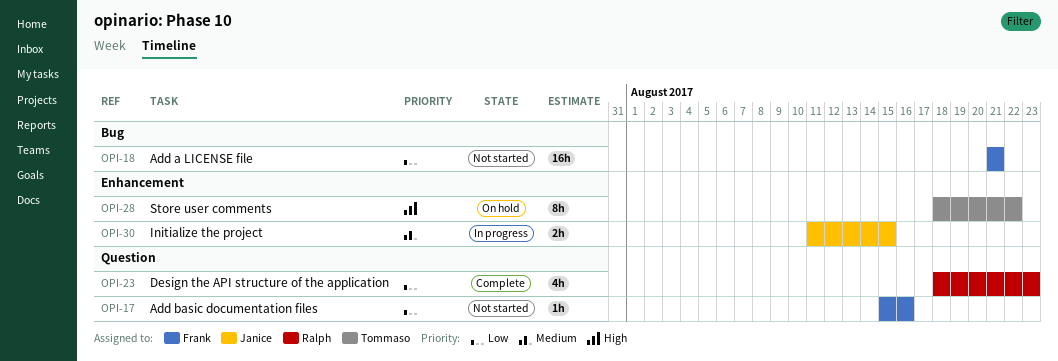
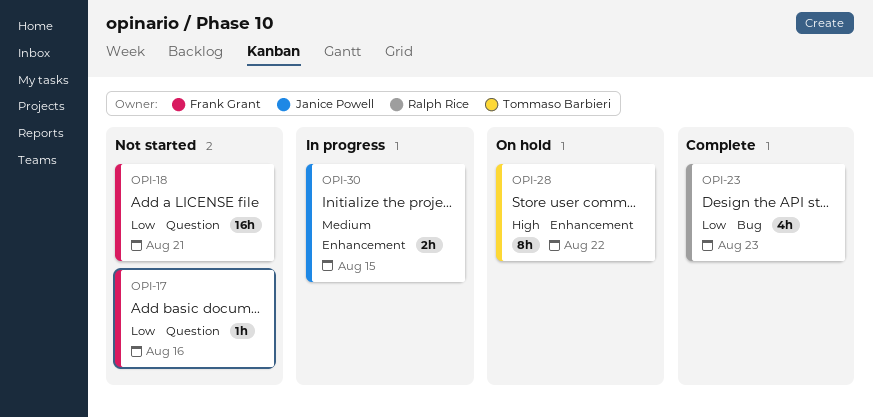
OPI-18, label: Bug -> Question
OPI-23, label: Question -> Bug

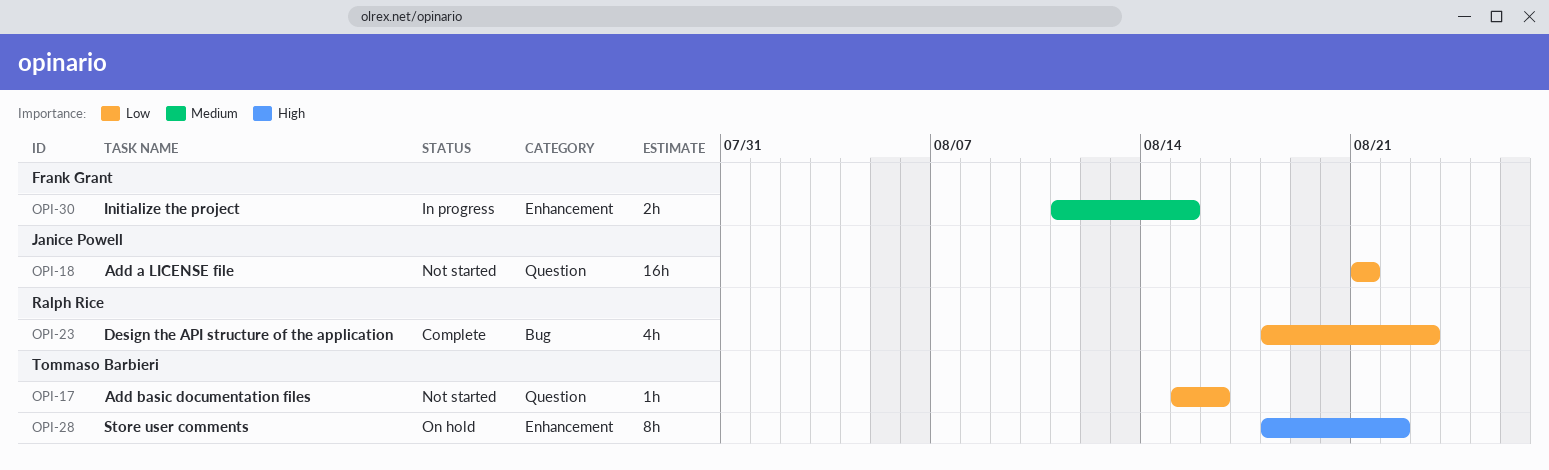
OPI-17, owner: Frank Grant -> Tommaso Barbieri
OPI-18, owner: Frank Grant -> Janice Powell
OPI-30, owner: Janice Powell -> Frank Grant

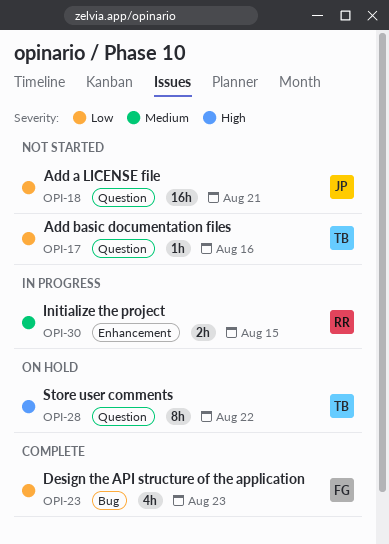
OPI-23, owner: Ralph Rice -> Frank Grant
OPI-28, label: Enhancement -> Question
OPI-30, owner: Frank Grant -> Ralph Rice

